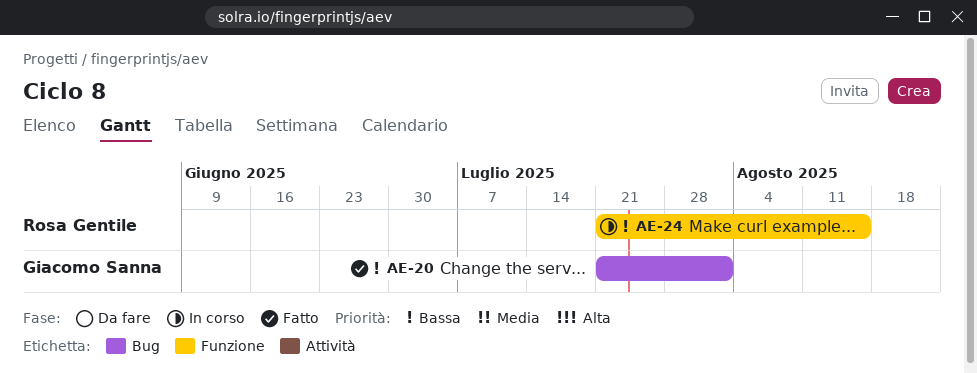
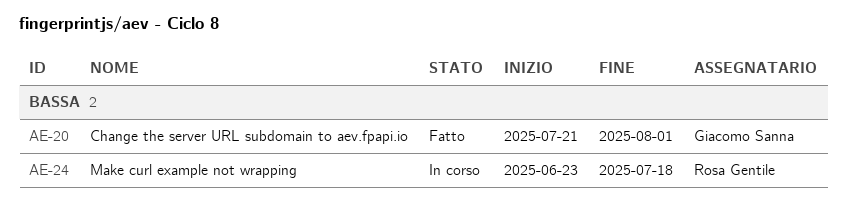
AE-24, start: Jul 21 -> Jun 23
AE-24, due: Aug 15 -> Jul 18

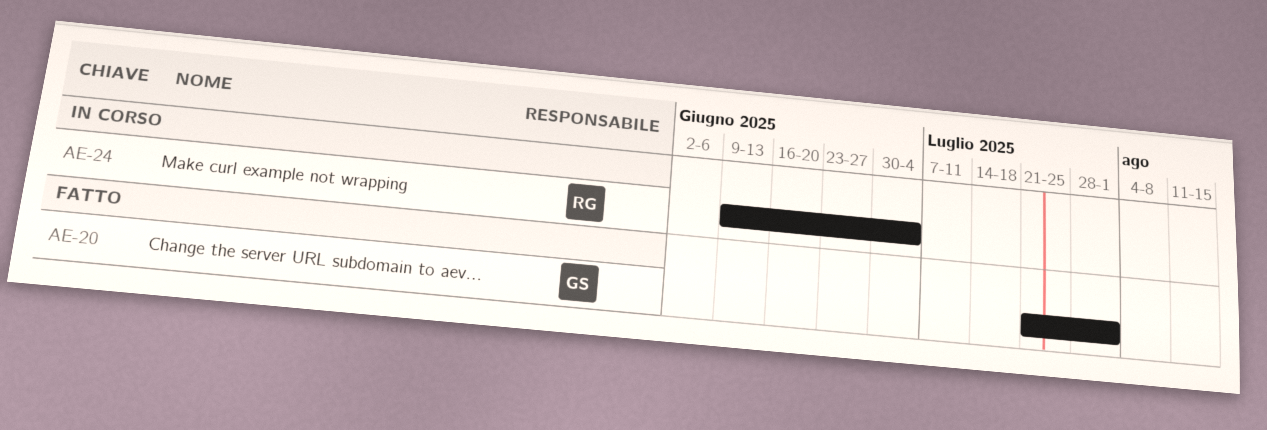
AE-24, start: Jun 23 -> Jun 9
AE-24, due: Jul 18 -> Jul 4

